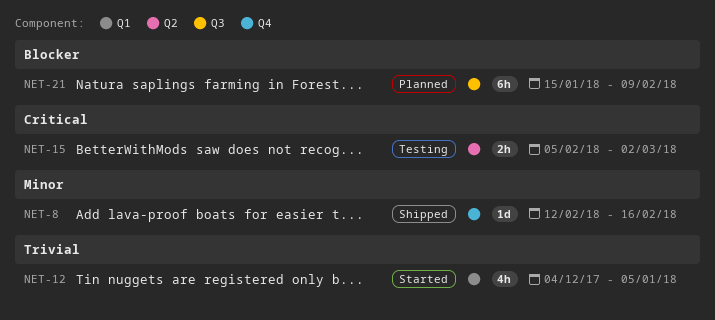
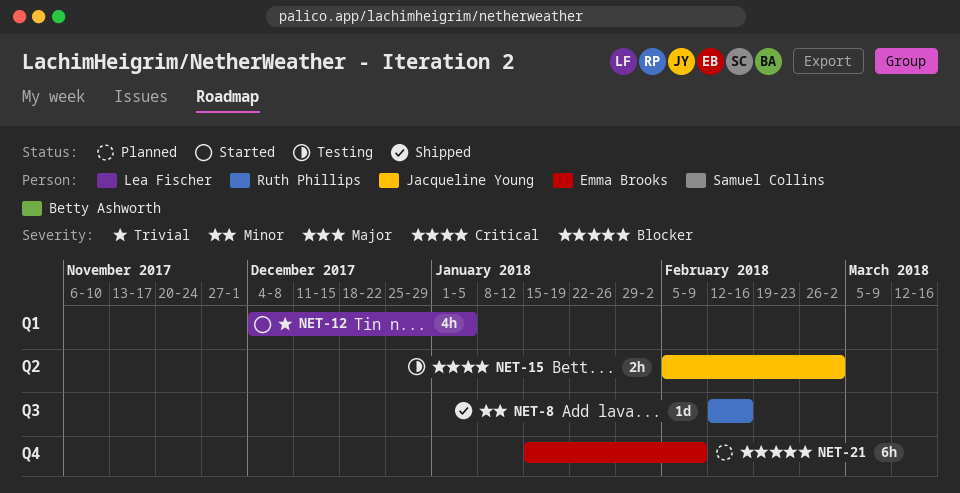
NET-8, label: Q4 -> Q3
NET-21, label: Q3 -> Q4

